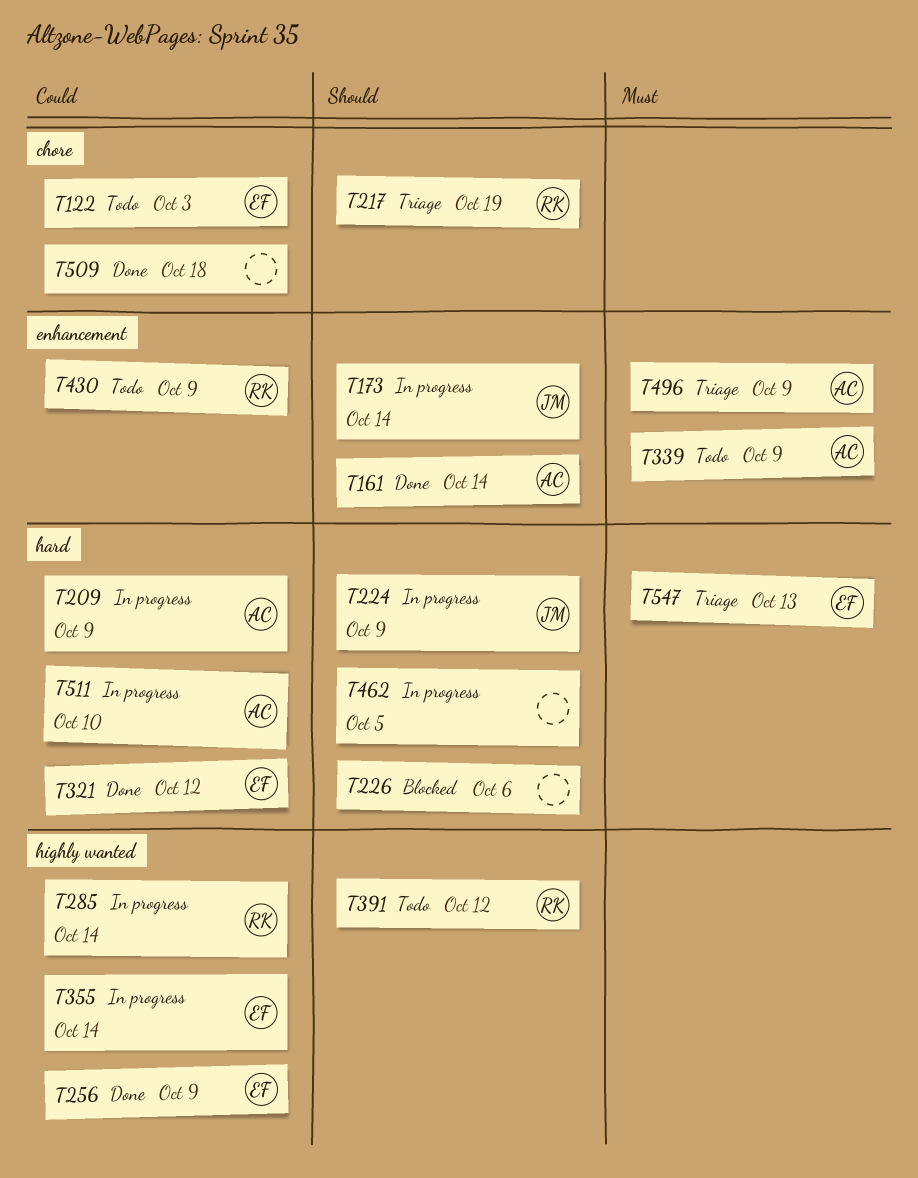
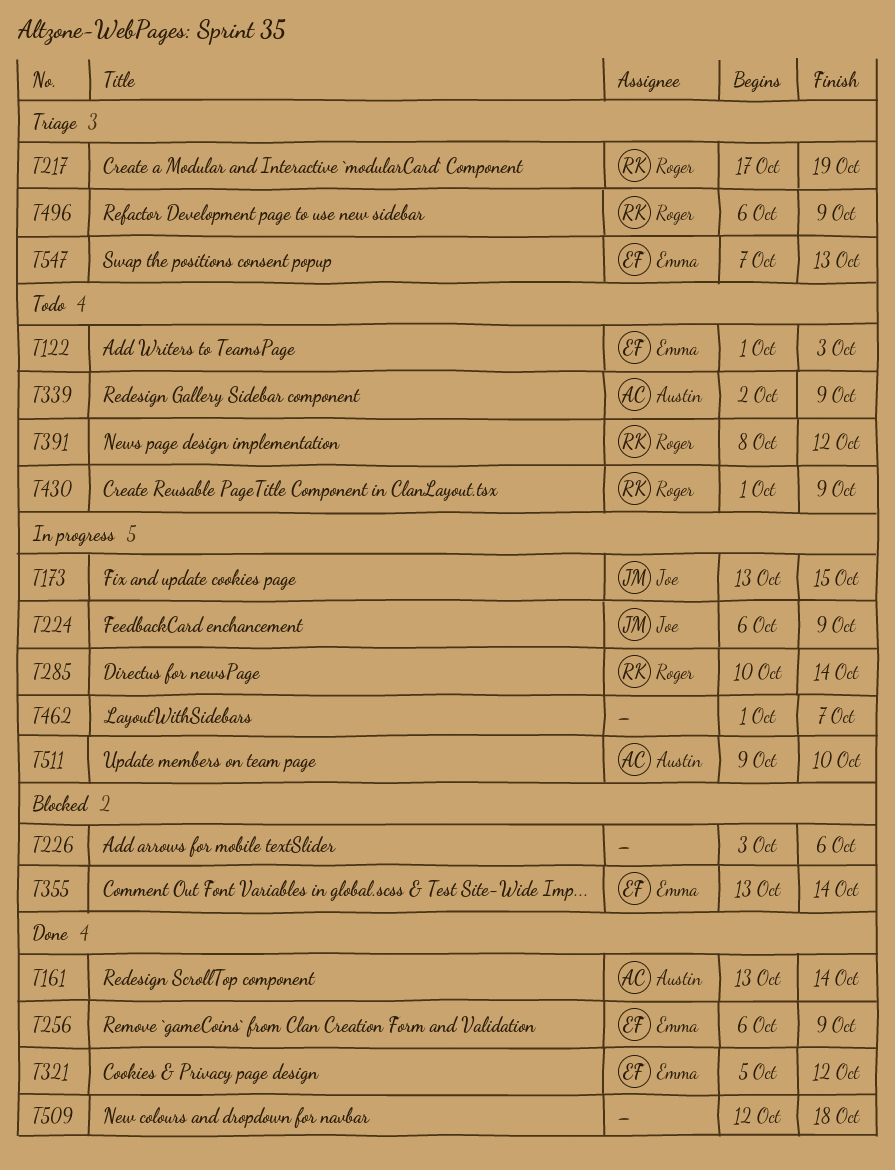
T173, due: Oct 14 -> Oct 15
T209: present -> none
T355, status: In progress -> Blocked
T462, due: Oct 5 -> Oct 7
T496, owner: Austin -> Roger

